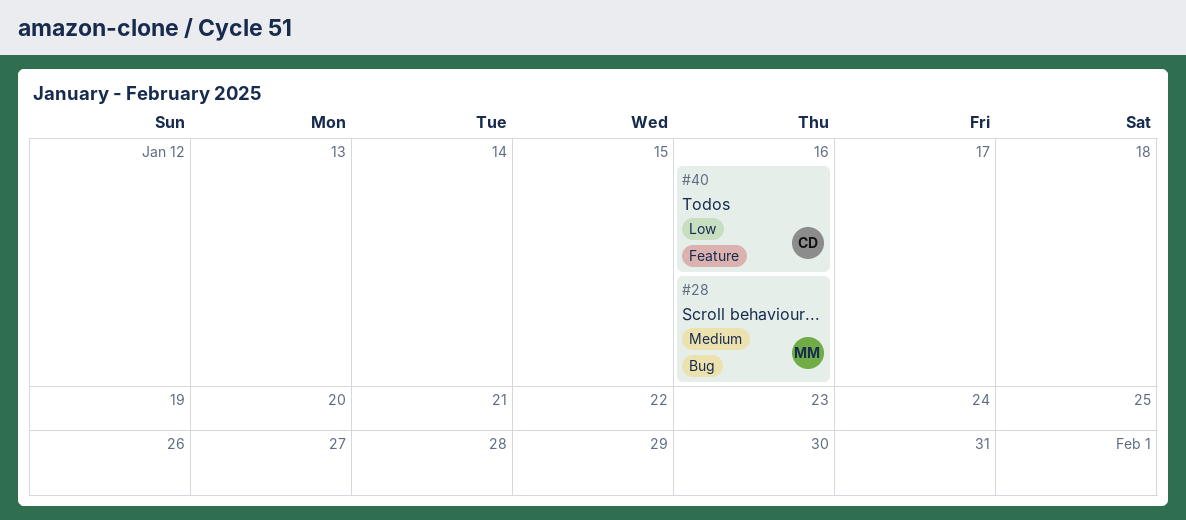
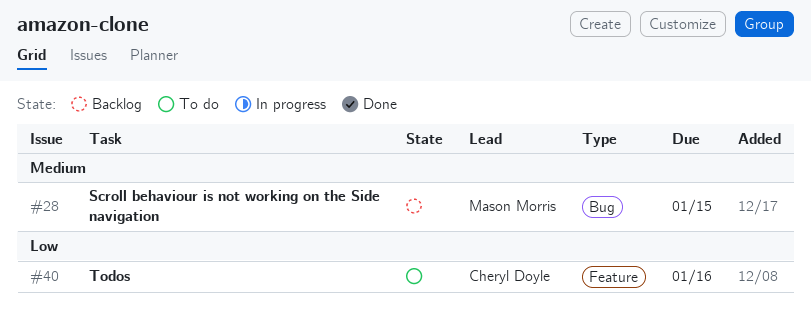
#28, due: Jan 16 -> Jan 15

